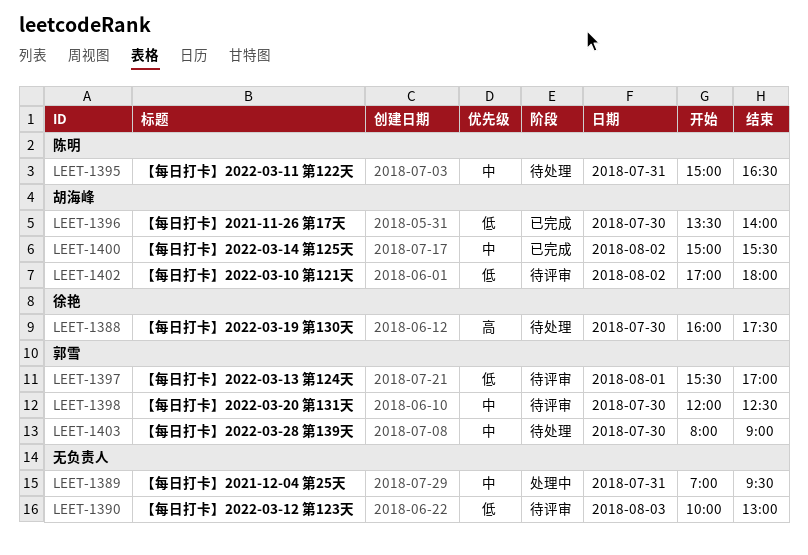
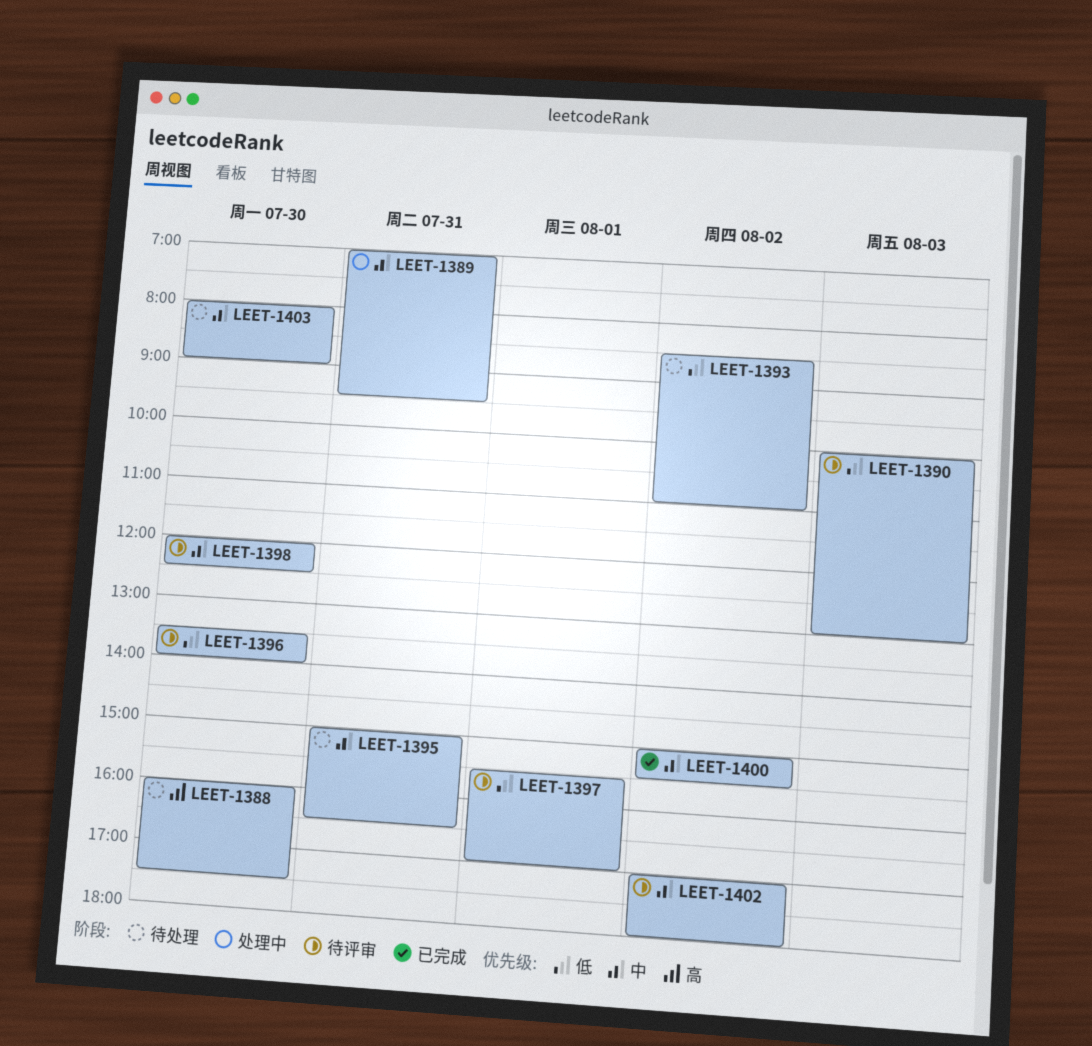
LEET-1393: none -> present
LEET-1396, status: 已完成 -> 待评审
LEET-1402, priority: 低 -> 中

